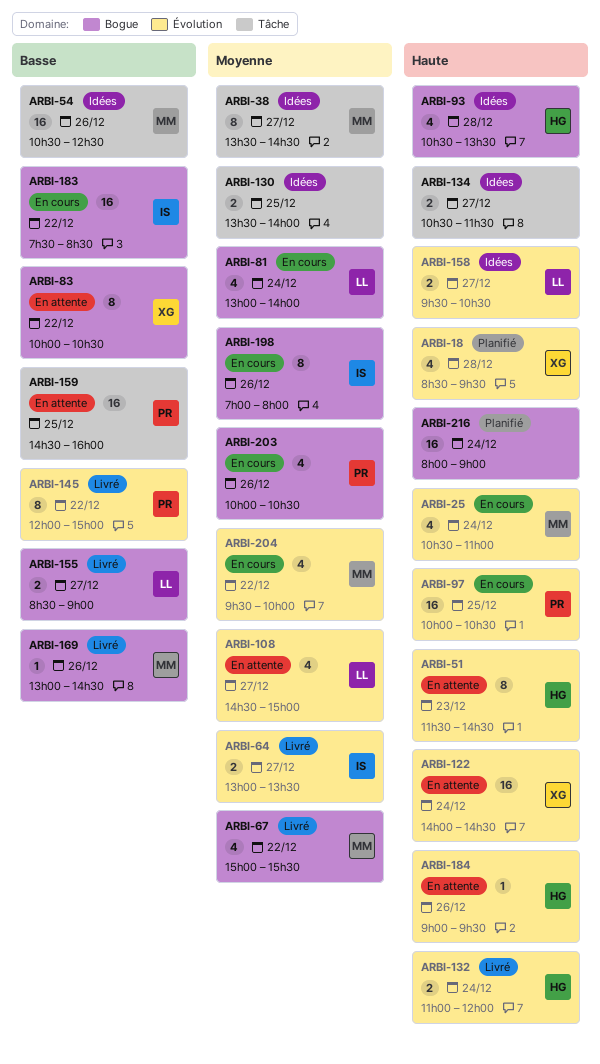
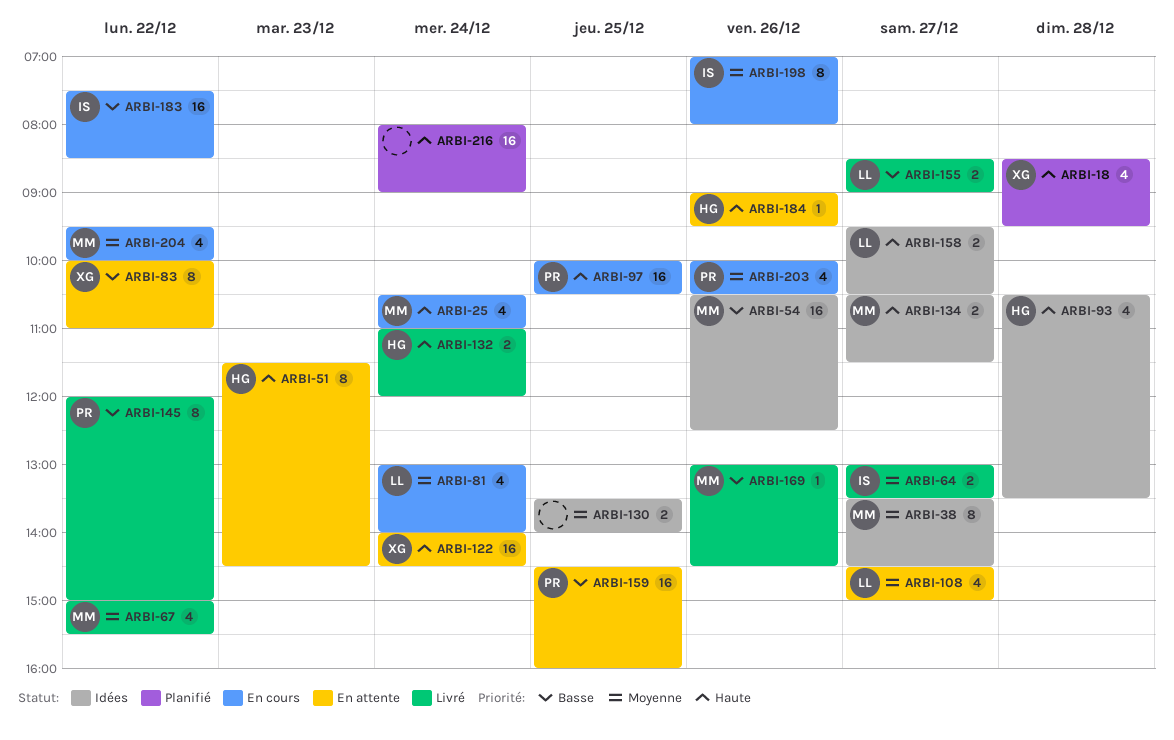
ARBI-83, ends: 10:30 -> 11:00
ARBI-134, owner: none -> MM

